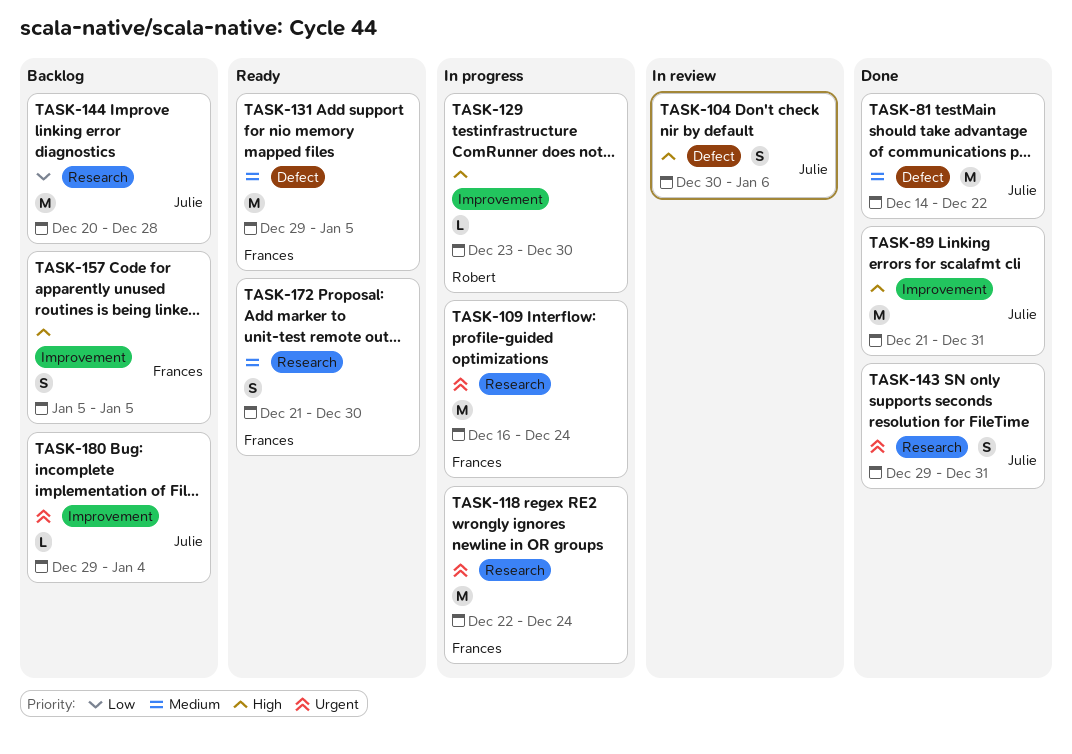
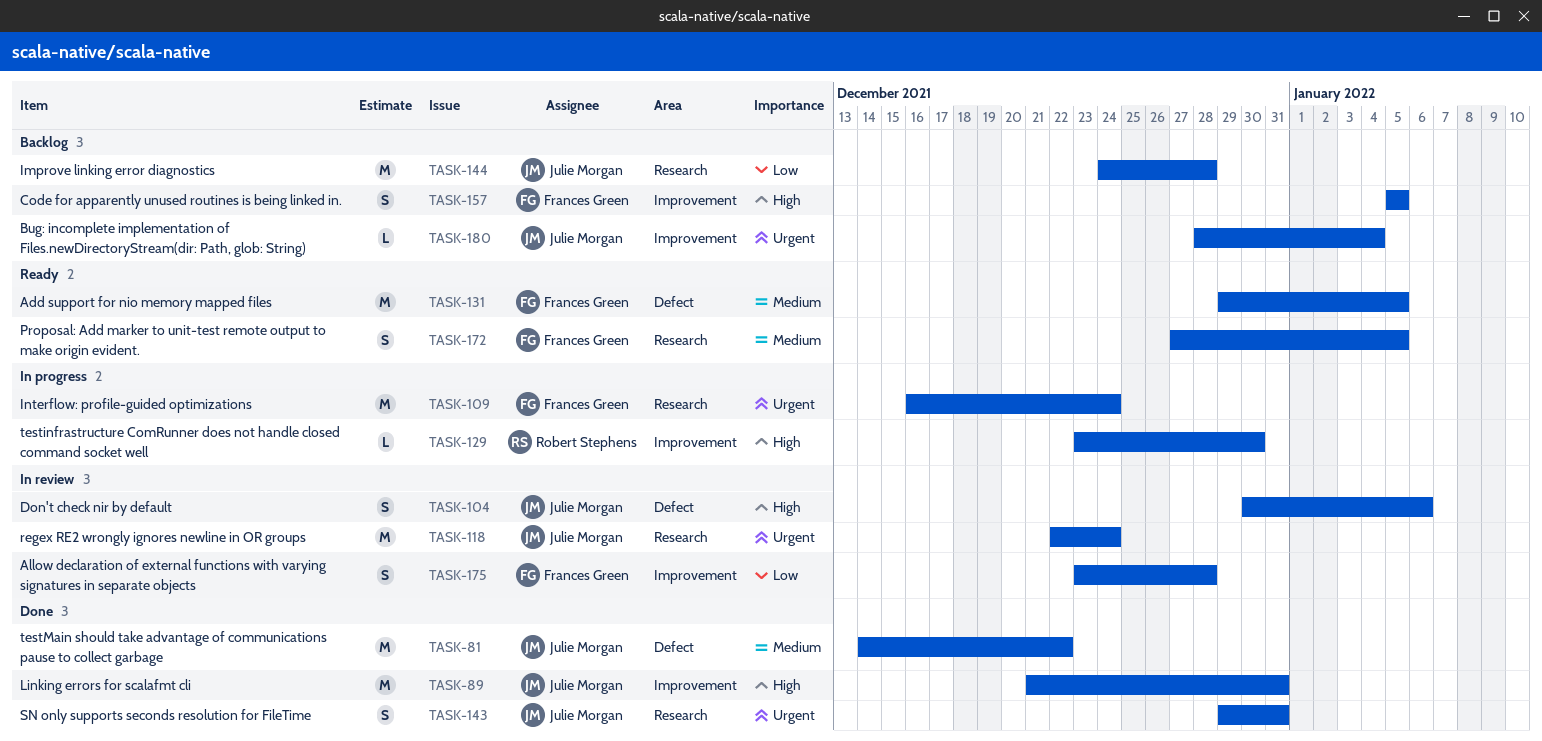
TASK-118, status: In progress -> In review
TASK-118, owner: Frances Green -> Julie Morgan
TASK-144, start: Dec 20 -> Dec 24
TASK-172, start: Dec 21 -> Dec 27
TASK-172, due: Dec 30 -> Jan 5
TASK-175: none -> present
TASK-180, start: Dec 29 -> Dec 28

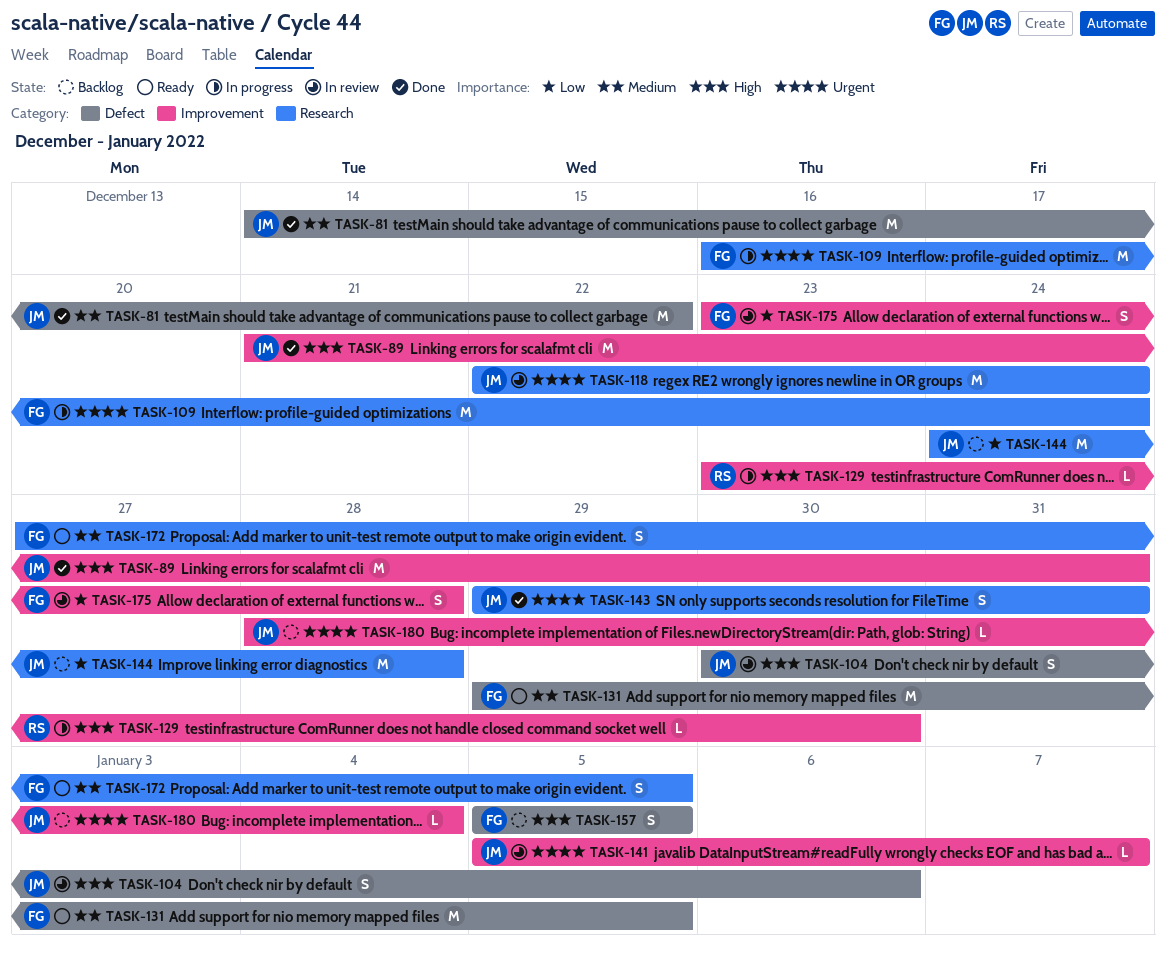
TASK-141: none -> present
TASK-157, label: Improvement -> Defect

